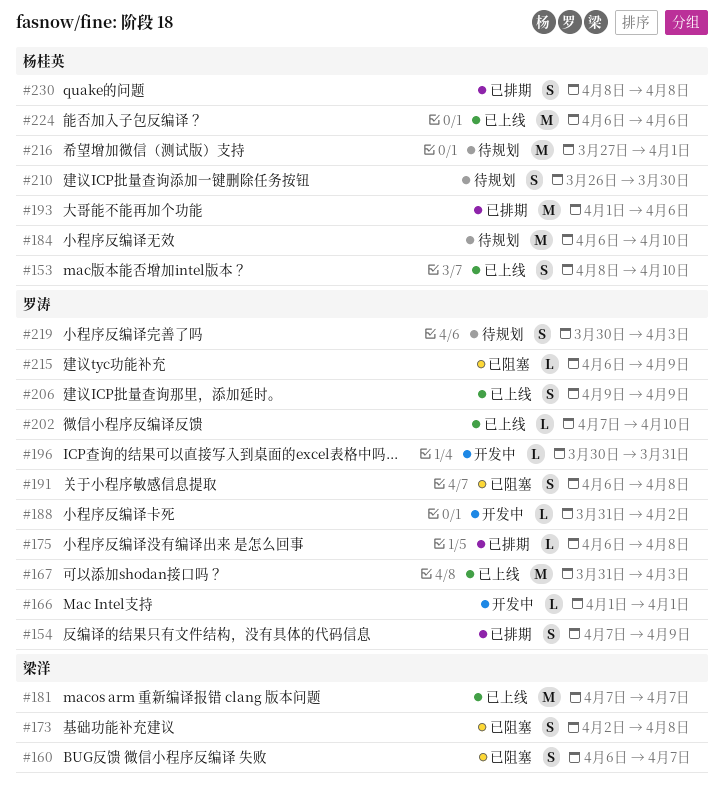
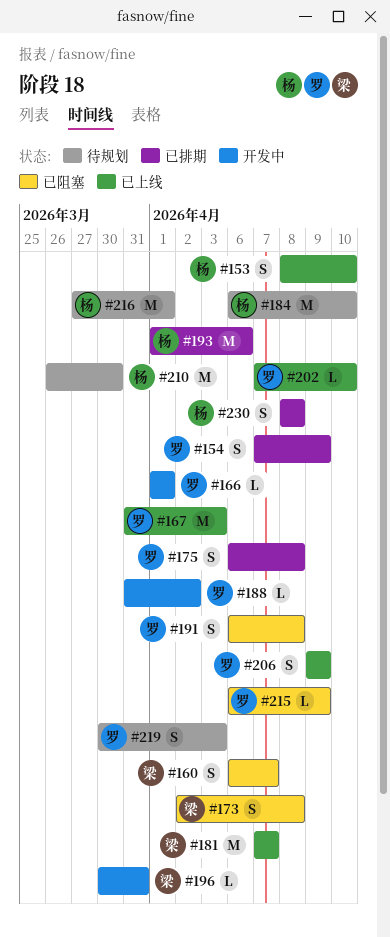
#175, estimate: L -> S
#196, owner: 罗涛 -> 梁洋
#210, estimate: S -> M
#224: present -> none

